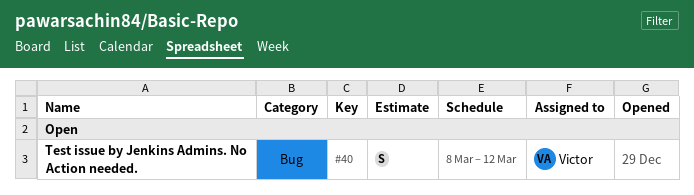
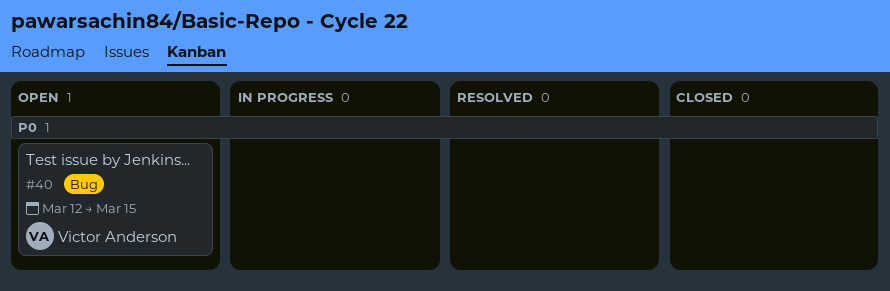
#40, start: Mar 8 -> Mar 12
#40, due: Mar 12 -> Mar 15

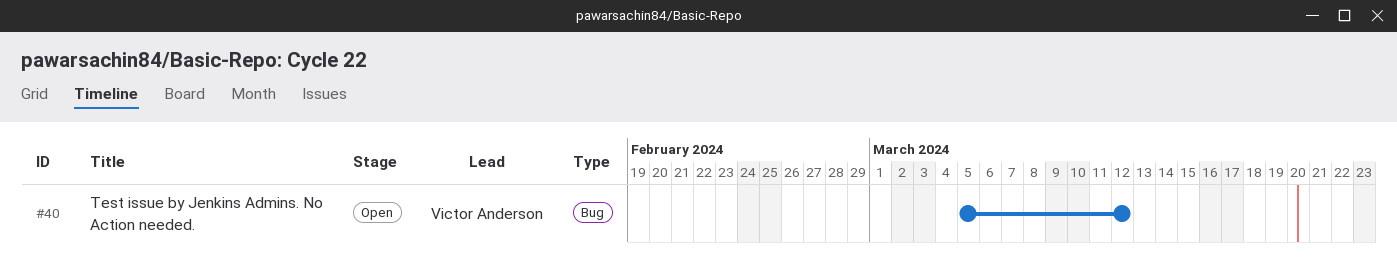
#40, start: Mar 12 -> Mar 5
#40, due: Mar 15 -> Mar 12

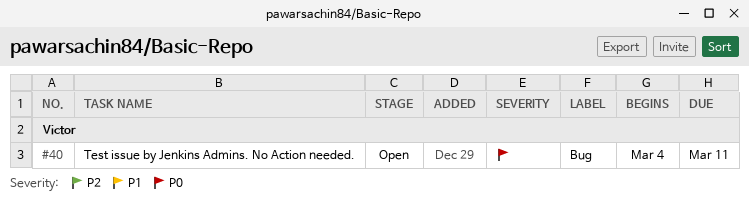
#40, start: Mar 5 -> Mar 4
#40, due: Mar 12 -> Mar 11

